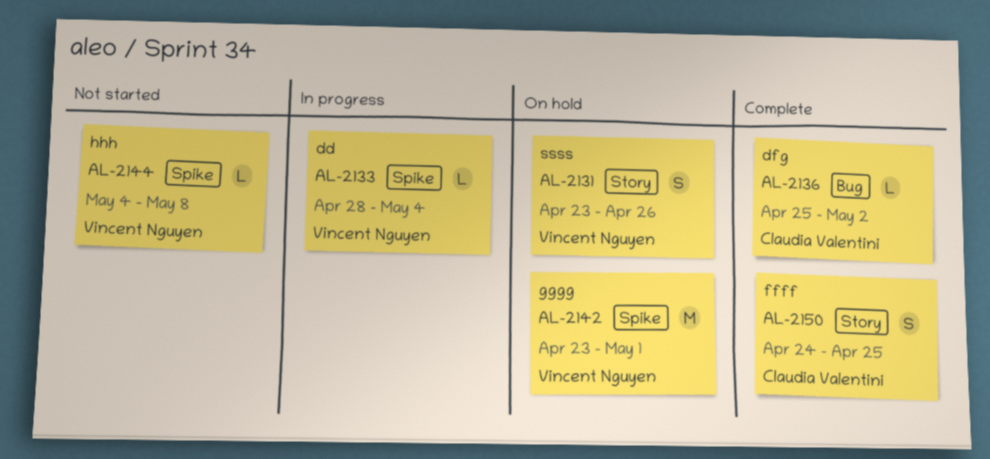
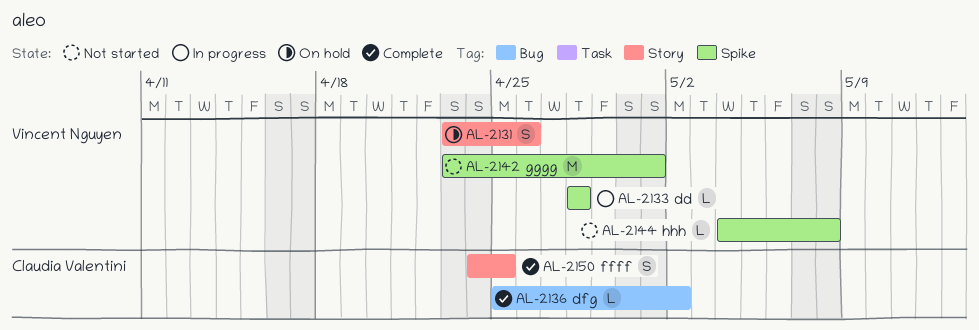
AL-2133, due: May 4 -> Apr 28
AL-2142, status: On hold -> Not started

